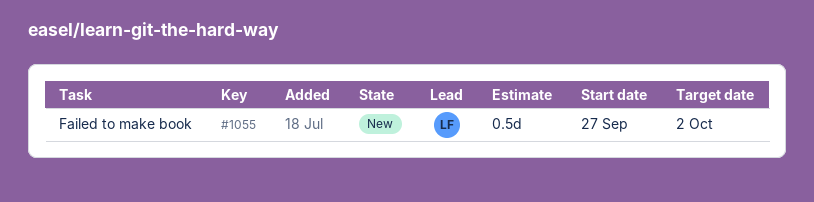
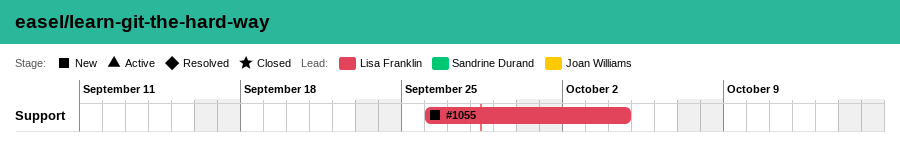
#1055, start: Sep 27 -> Sep 26
#1055, due: Oct 2 -> Oct 4

